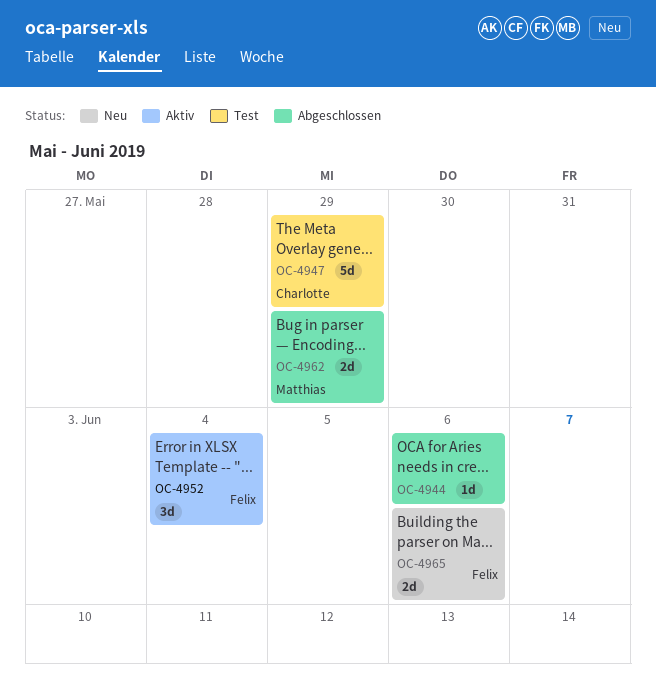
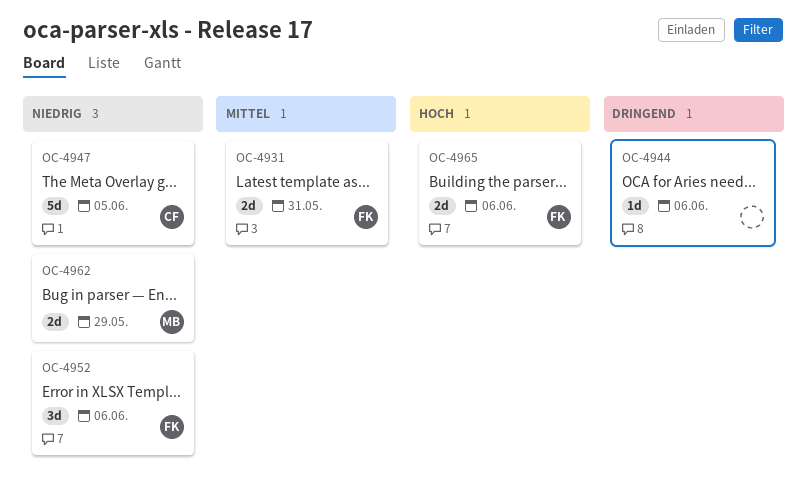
OC-4931: none -> present
OC-4947, due: May 29 -> Jun 5
OC-4952, due: Jun 4 -> Jun 6

